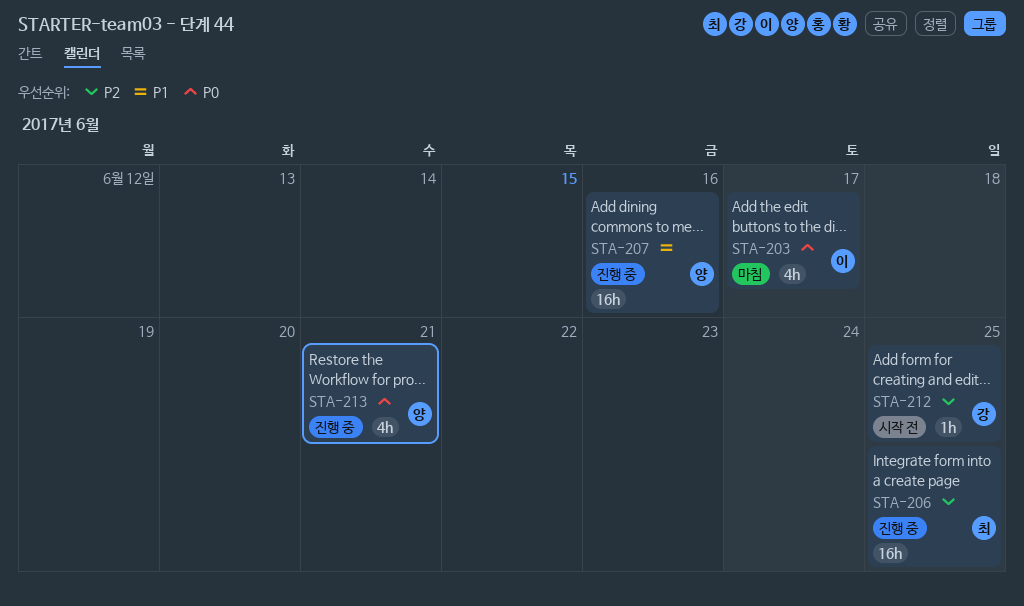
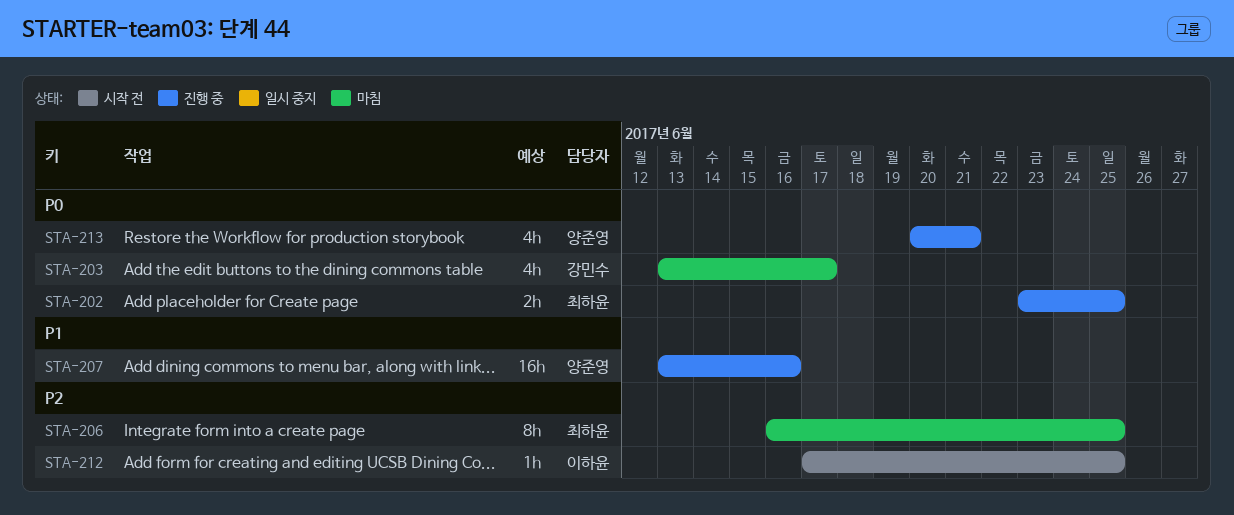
STA-202: none -> present
STA-203, owner: 이하윤 -> 강민수
STA-206, status: 진행 중 -> 마침
STA-206, estimate: 16h -> 8h
STA-212, owner: 강민수 -> 이하윤

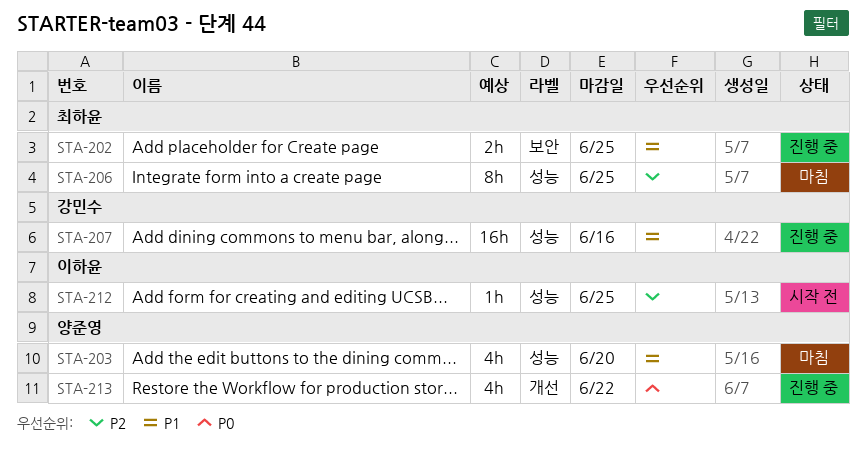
STA-202, priority: P0 -> P1
STA-203, owner: 강민수 -> 양준영
STA-203, priority: P0 -> P1
STA-203, due: Jun 17 -> Jun 20
STA-207, owner: 양준영 -> 강민수
STA-213, due: Jun 21 -> Jun 22

